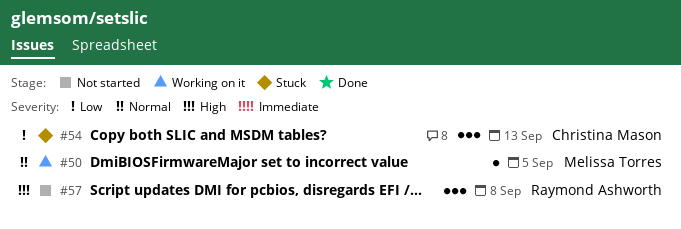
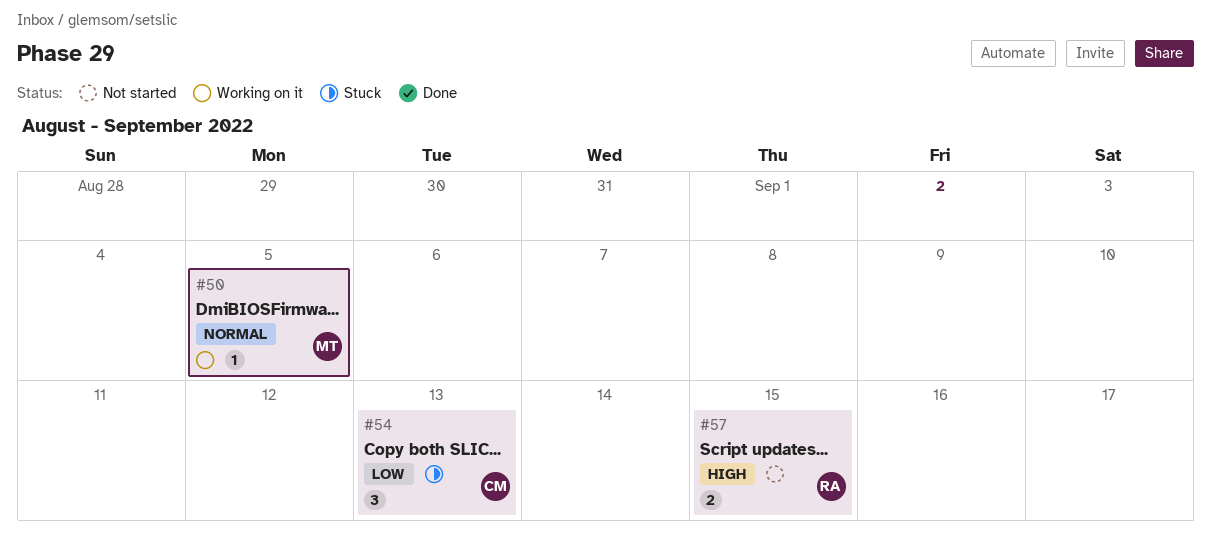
#57, estimate: 3 -> 2
#57, due: Sep 8 -> Sep 15

